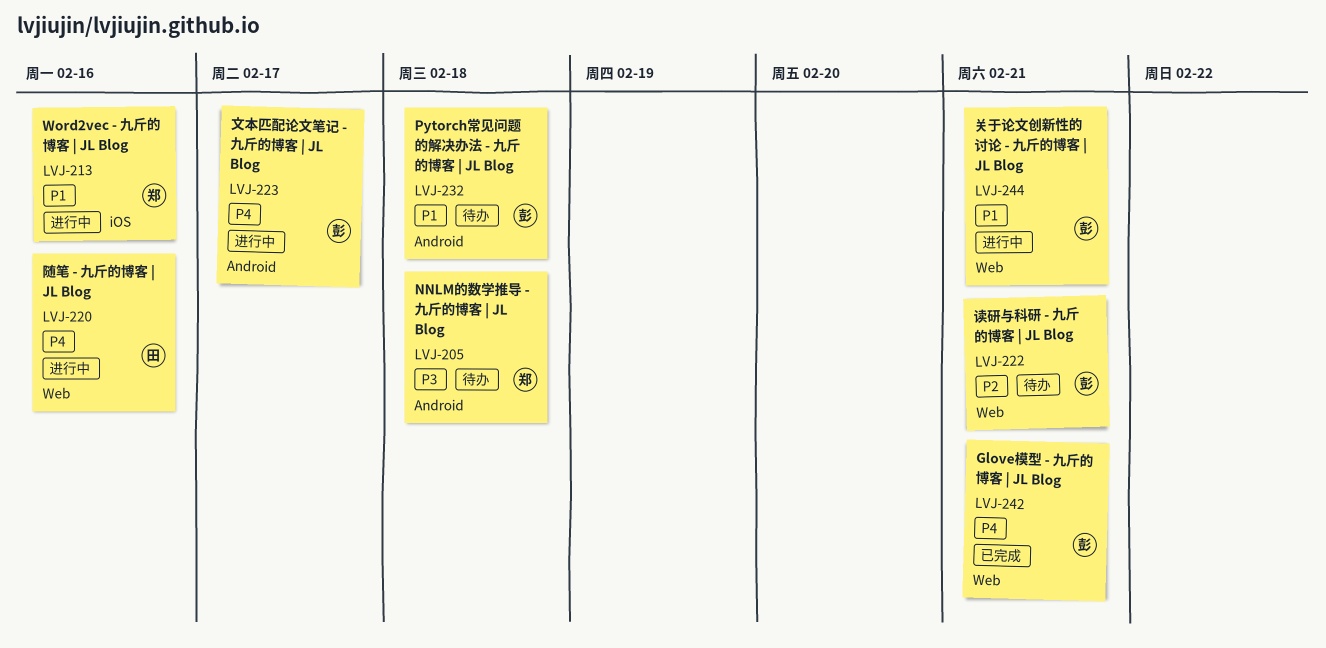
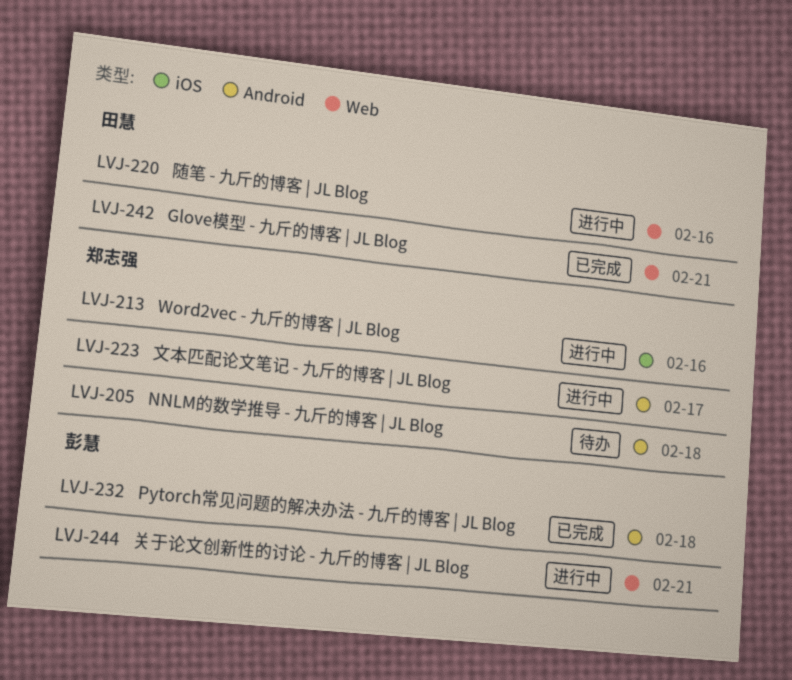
LVJ-222: present -> none
LVJ-223, owner: 彭慧 -> 郑志强
LVJ-232, status: 待办 -> 已完成
LVJ-242, owner: 彭慧 -> 田慧

